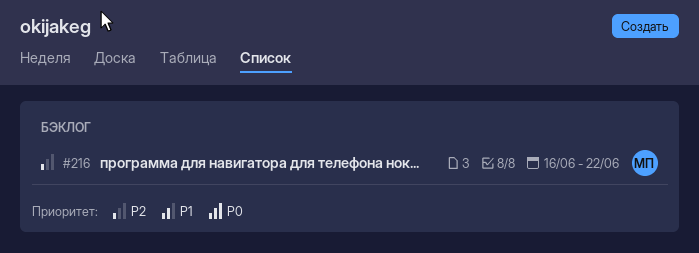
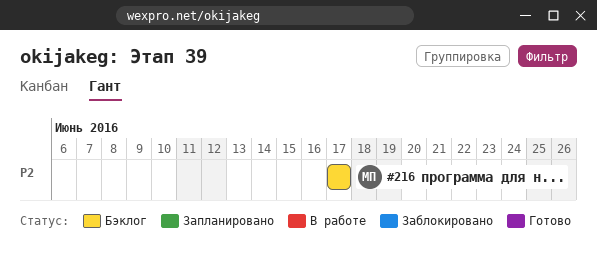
#216, start: Jun 16 -> Jun 17
#216, due: Jun 22 -> Jun 17

